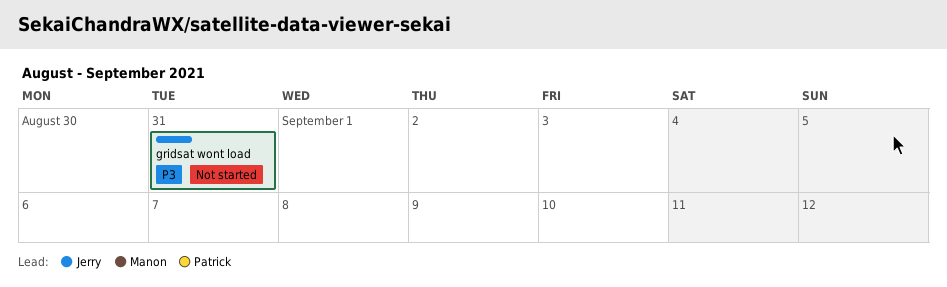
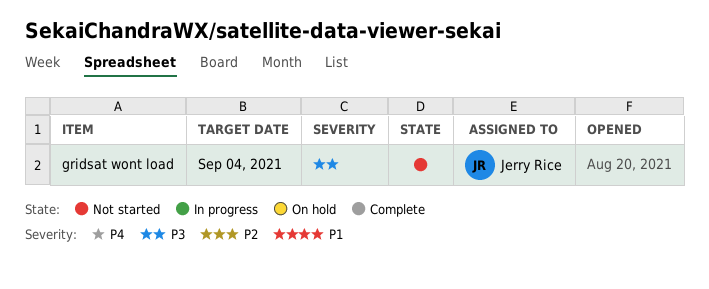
gridsat wont load, due: Aug 31 -> Sep 4

